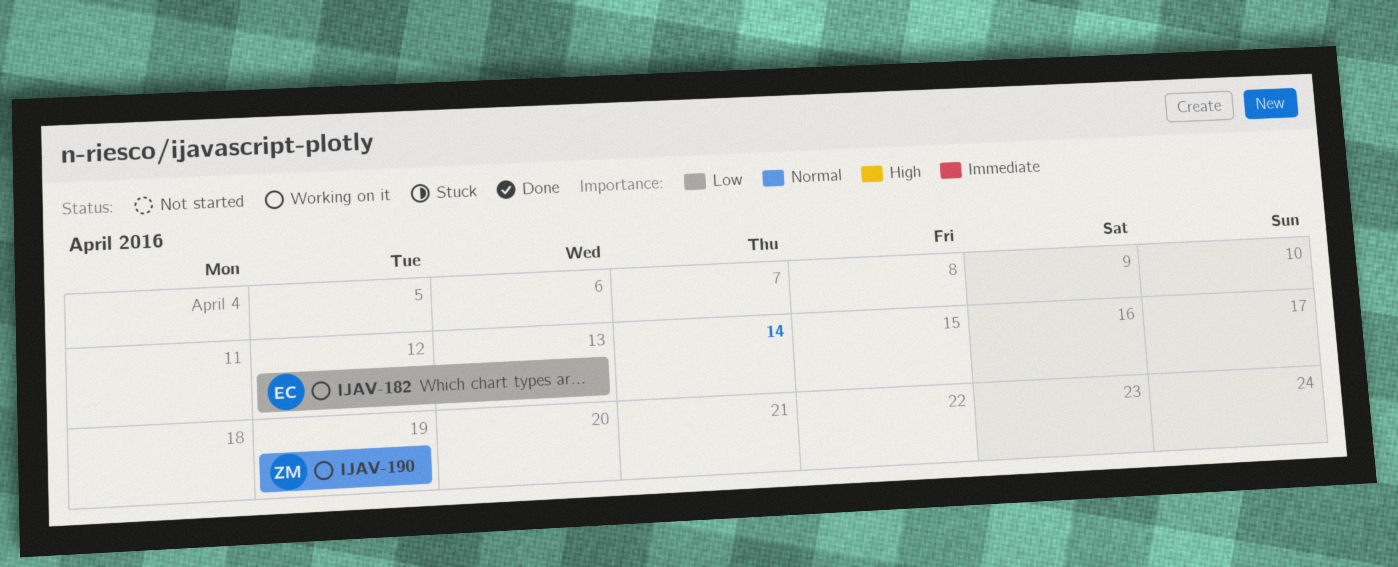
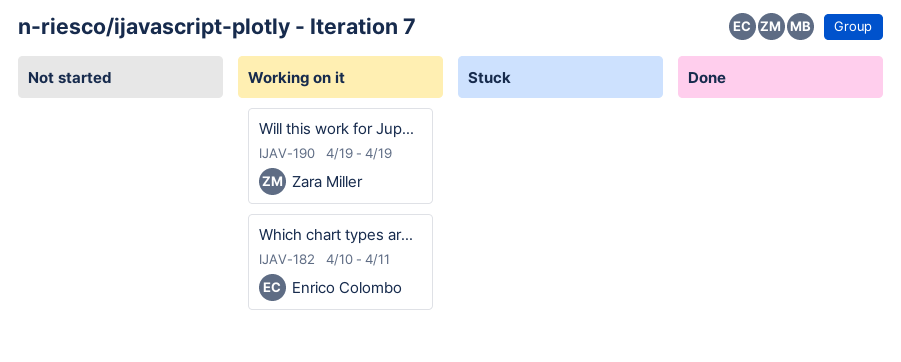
IJAV-182, start: Apr 12 -> Apr 10
IJAV-182, due: Apr 13 -> Apr 11

